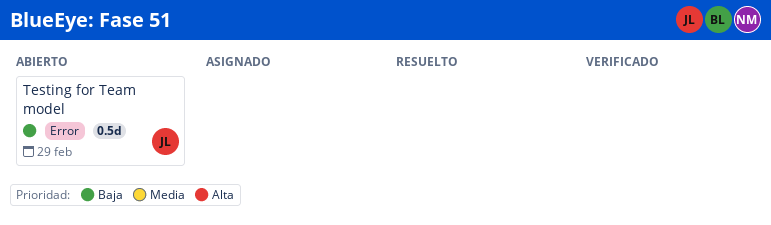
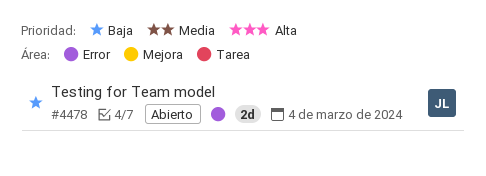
Testing for Team model, estimate: 0.5d -> 2d
Testing for Team model, due: Feb 29 -> Mar 4

